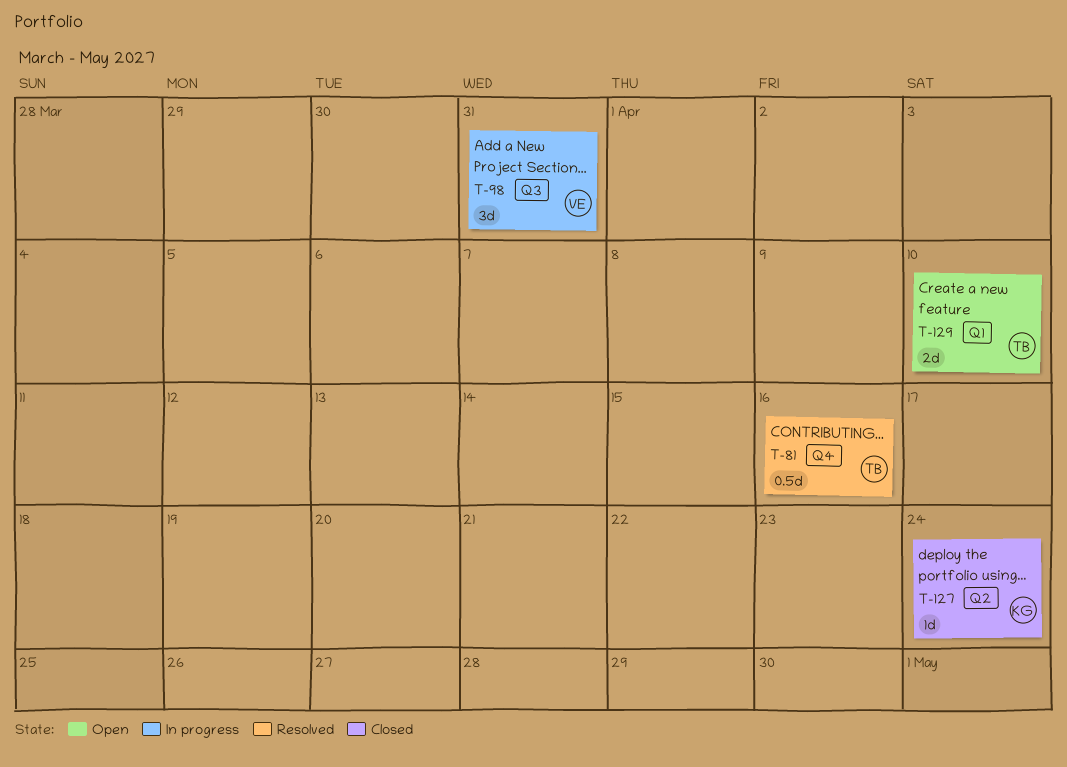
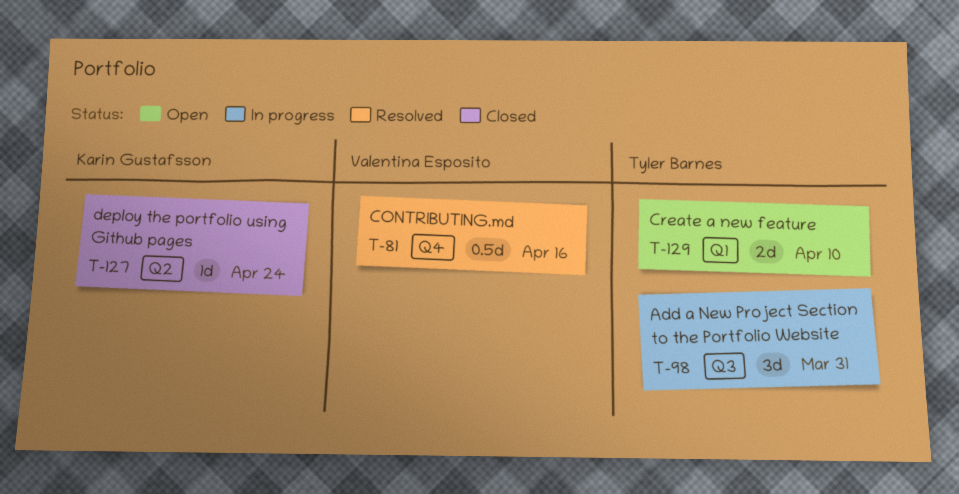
T-81, owner: Tyler Barnes -> Valentina Esposito
T-98, owner: Valentina Esposito -> Tyler Barnes

